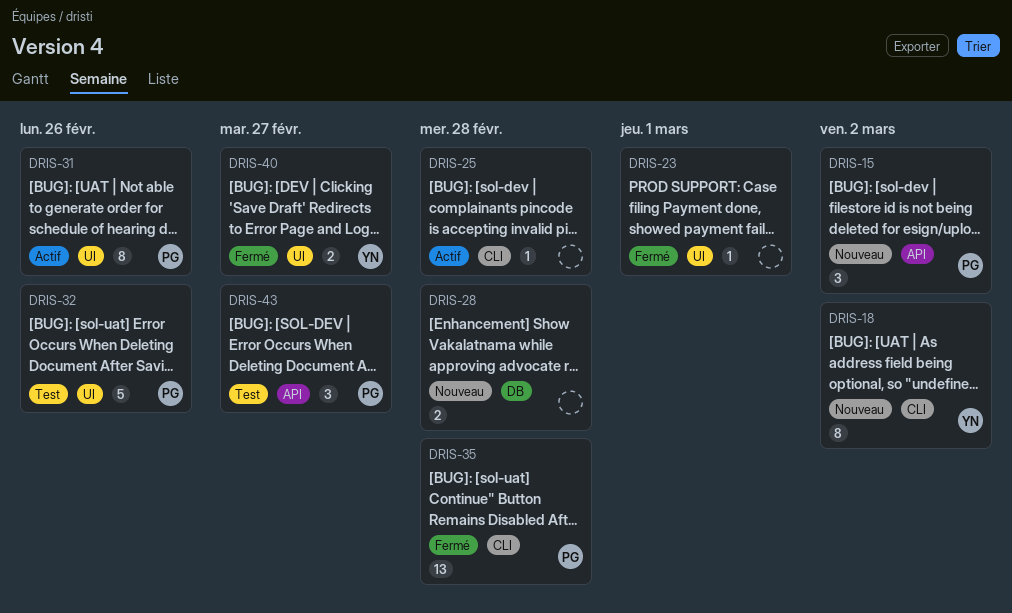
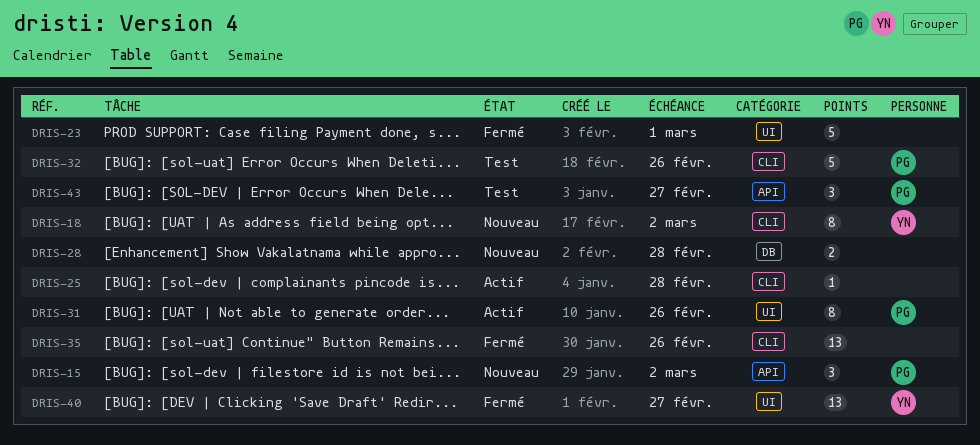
DRIS-23, estimate: 1 -> 5
DRIS-32, label: UI -> CLI
DRIS-35, owner: PG -> none
DRIS-35, due: Feb 28 -> Feb 26
DRIS-40, estimate: 2 -> 13

